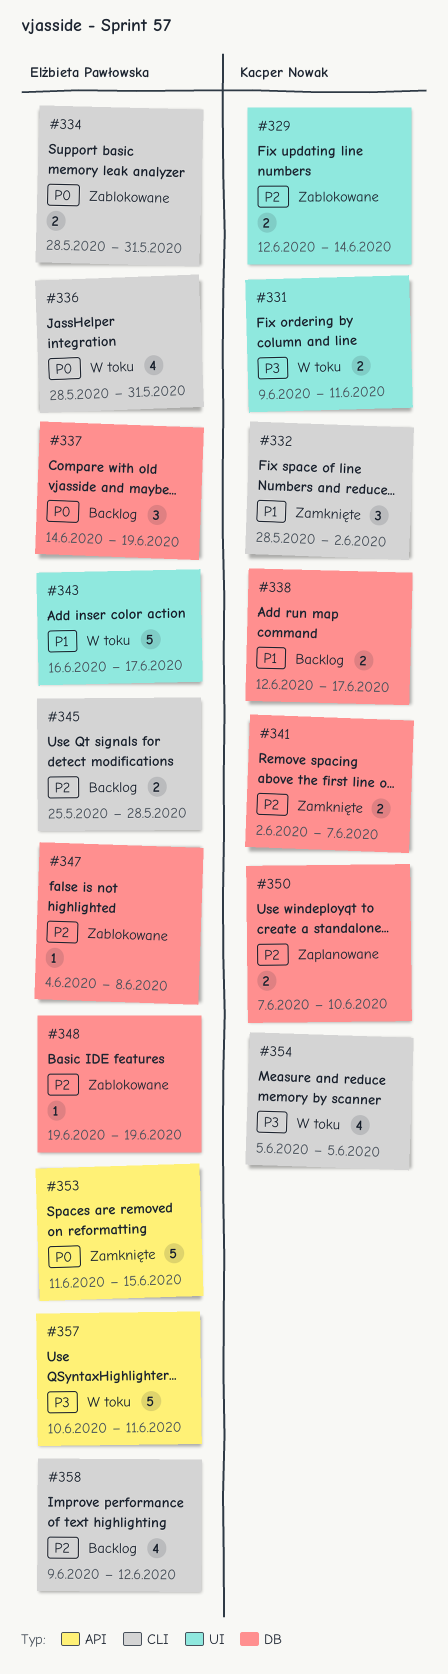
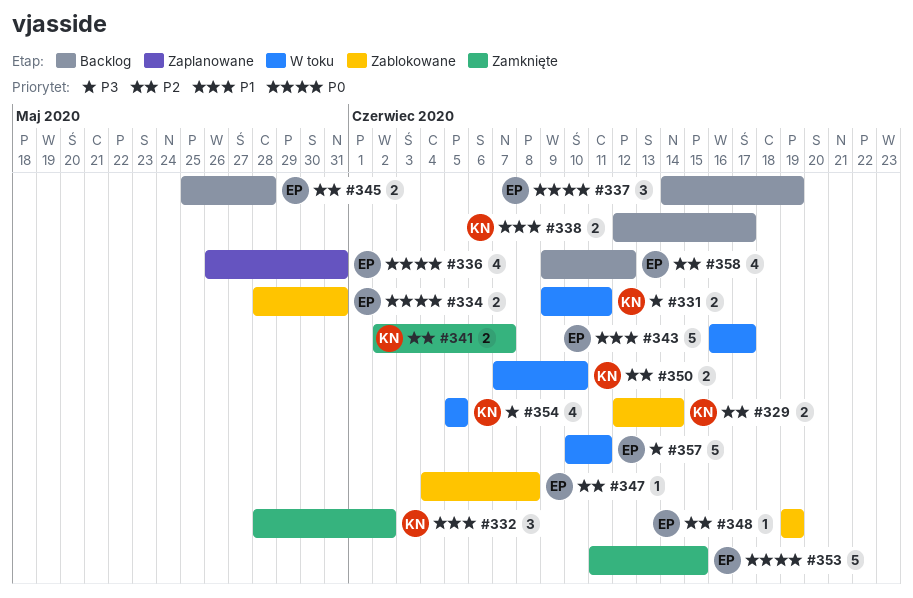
#336, status: W toku -> Zaplanowane
#336, start: May 28 -> May 26
#350, status: Zaplanowane -> W toku

